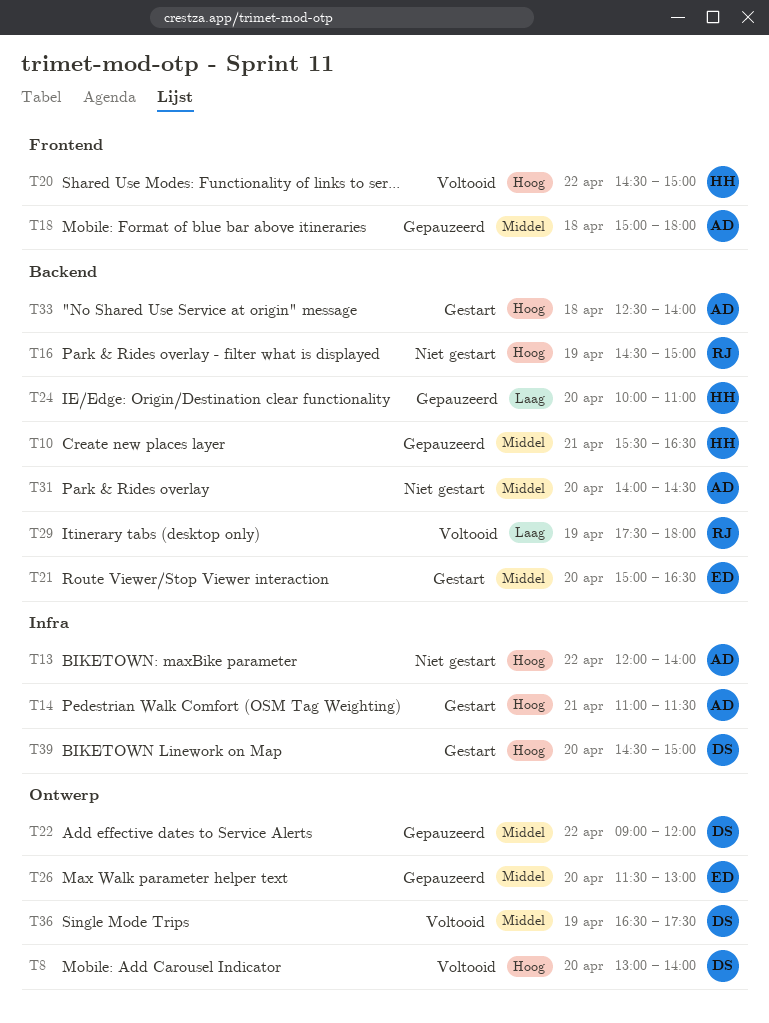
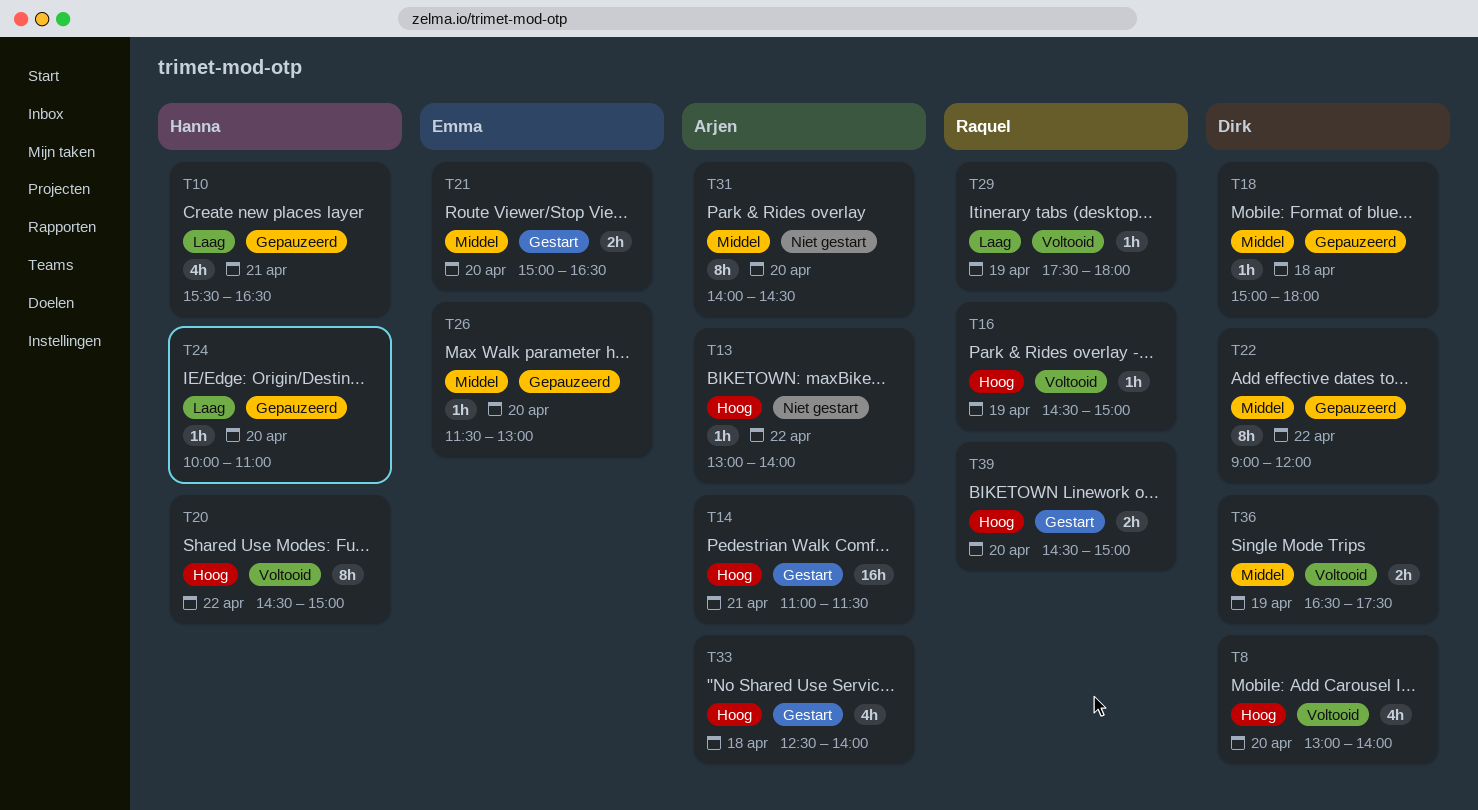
T10, priority: Middel -> Laag
T13, begins: 12:00 -> 13:00
T16, status: Niet gestart -> Voltooid
T18, owner: Arjen -> Dirk
T39, owner: Dirk -> Raquel

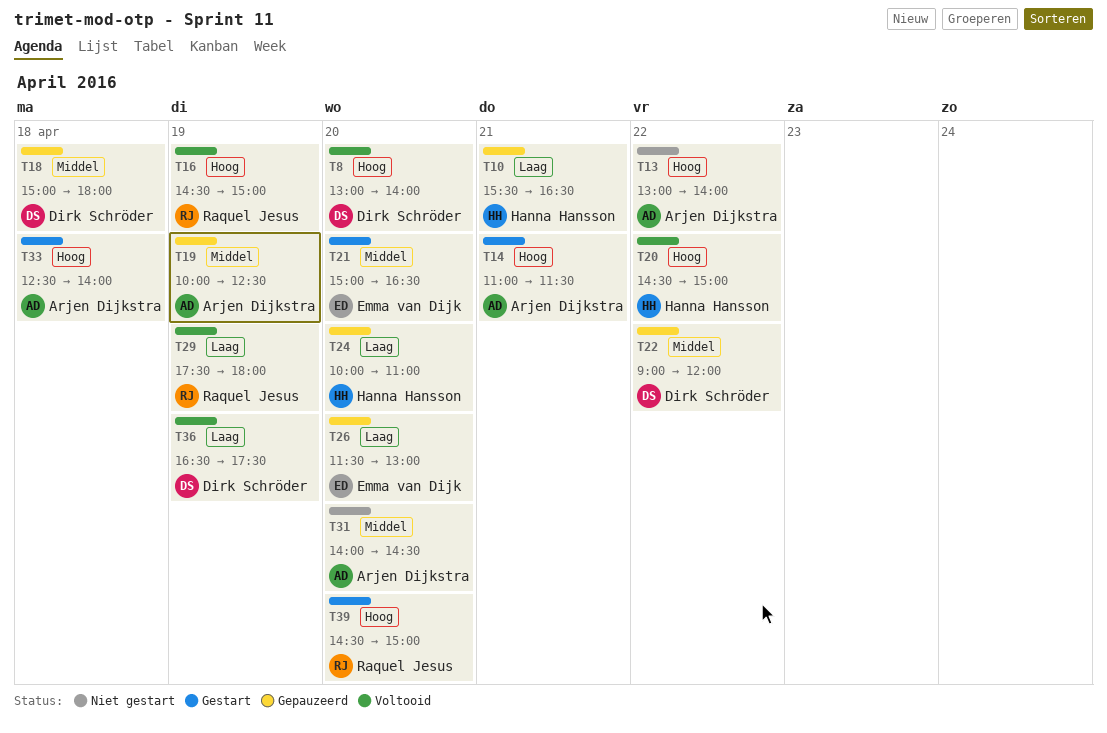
T19: none -> present
T26, priority: Middel -> Laag
T36, priority: Middel -> Laag

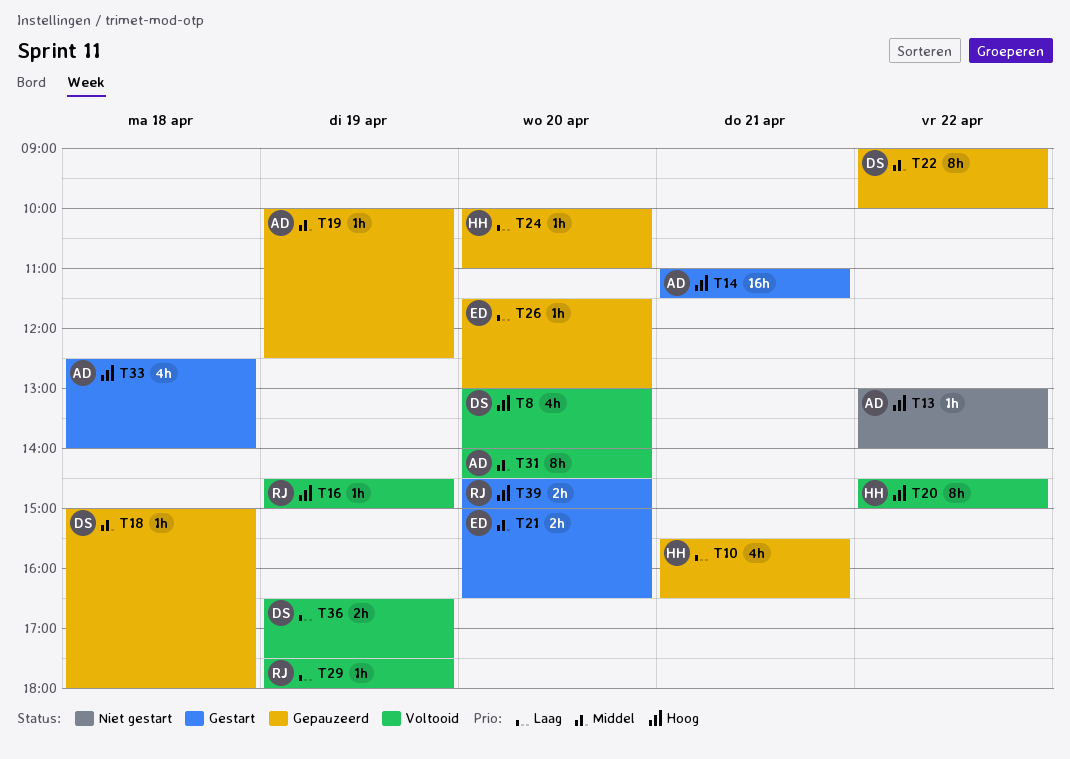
T22, ends: 12:00 -> 10:00
T31, status: Niet gestart -> Voltooid

